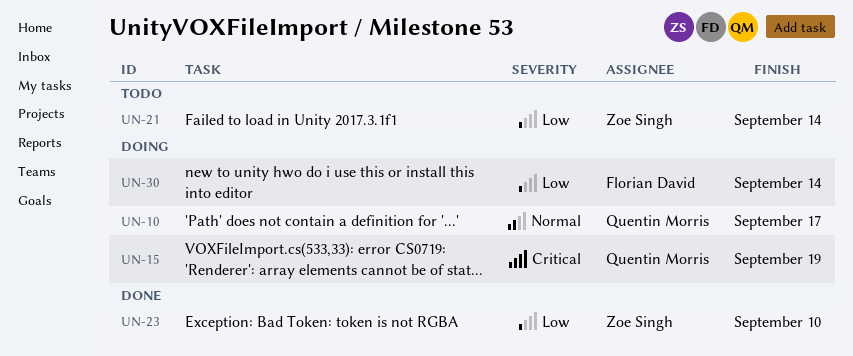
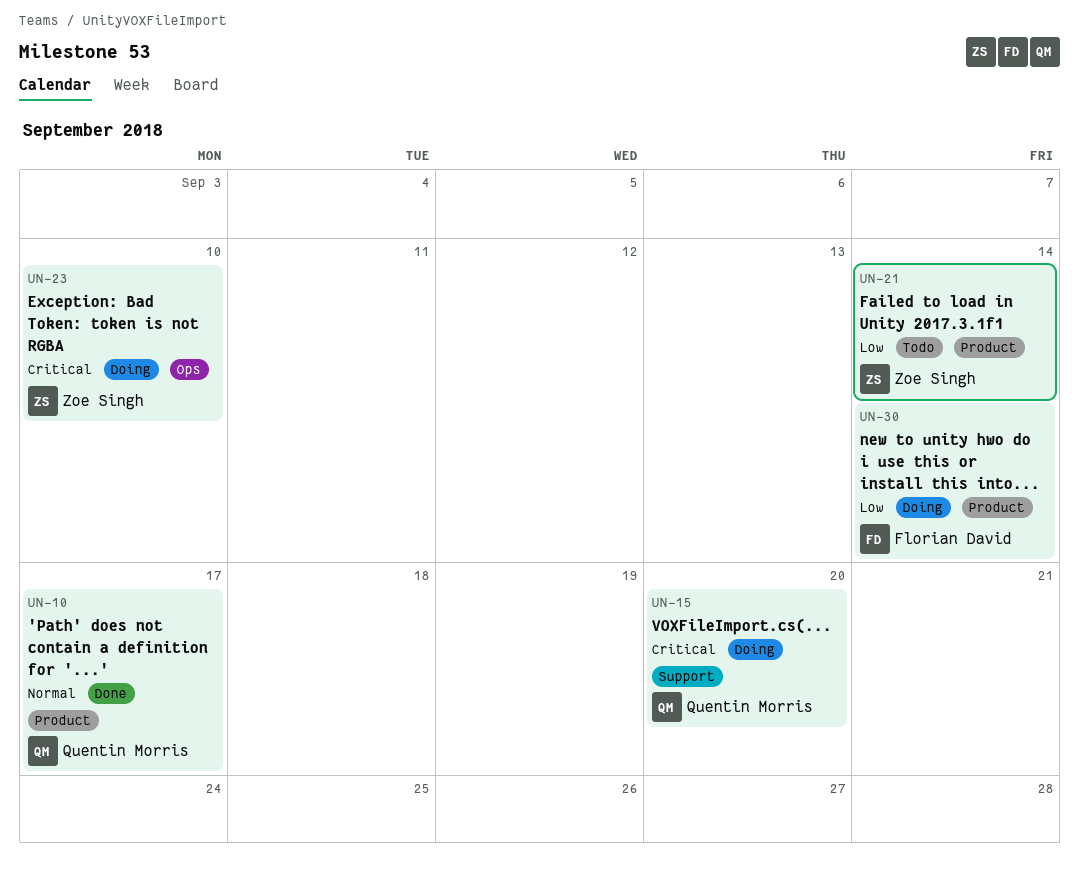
UN-10, status: Doing -> Done
UN-15, due: Sep 19 -> Sep 20
UN-23, status: Done -> Doing
UN-23, priority: Low -> Critical

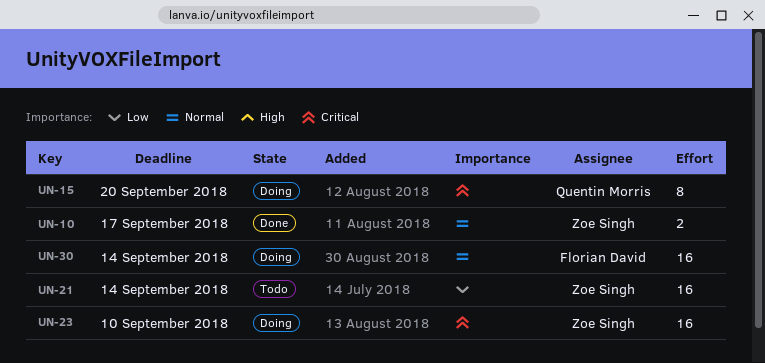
UN-10, owner: Quentin Morris -> Zoe Singh
UN-30, priority: Low -> Normal

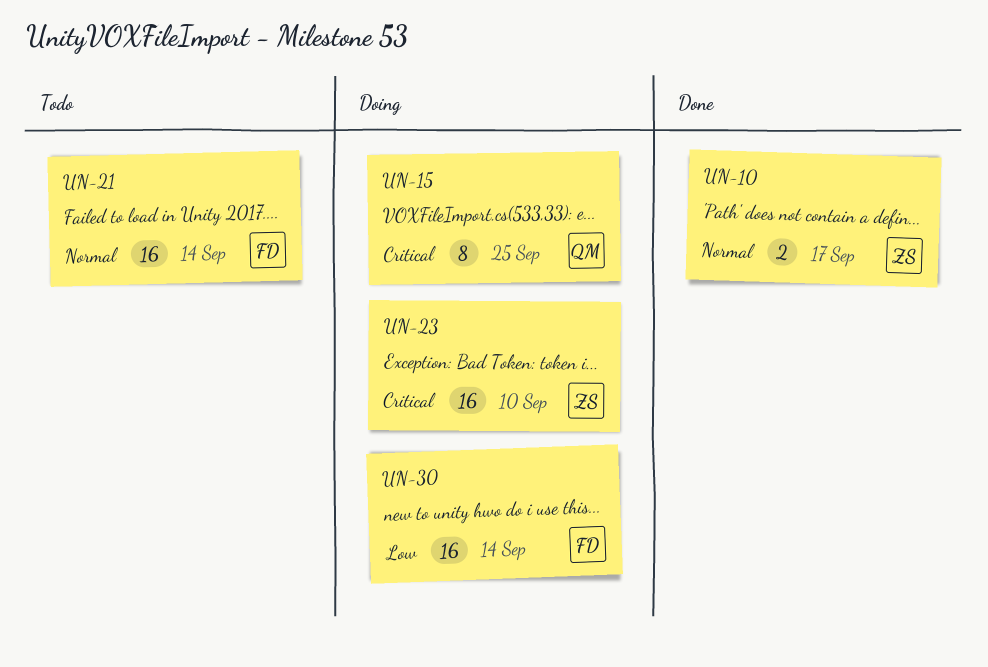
UN-15, due: Sep 20 -> Sep 25
UN-21, owner: Zoe Singh -> Florian David
UN-21, priority: Low -> Normal
UN-30, priority: Normal -> Low

